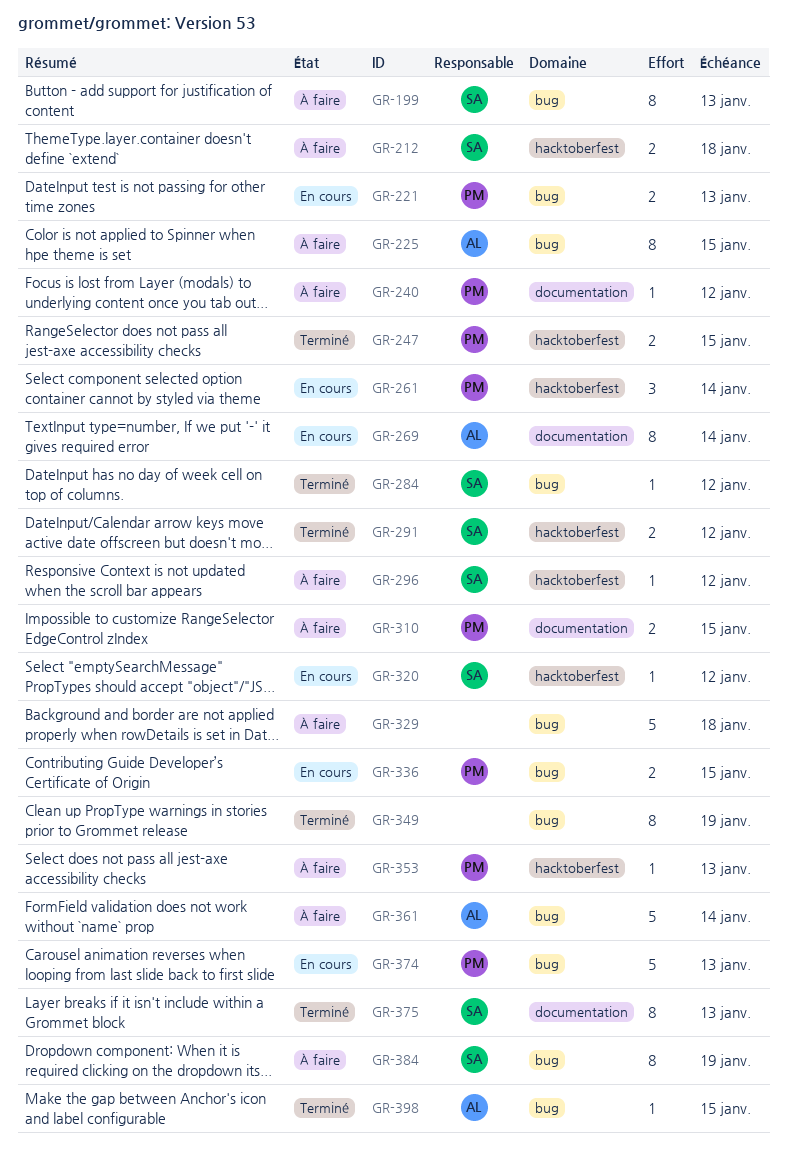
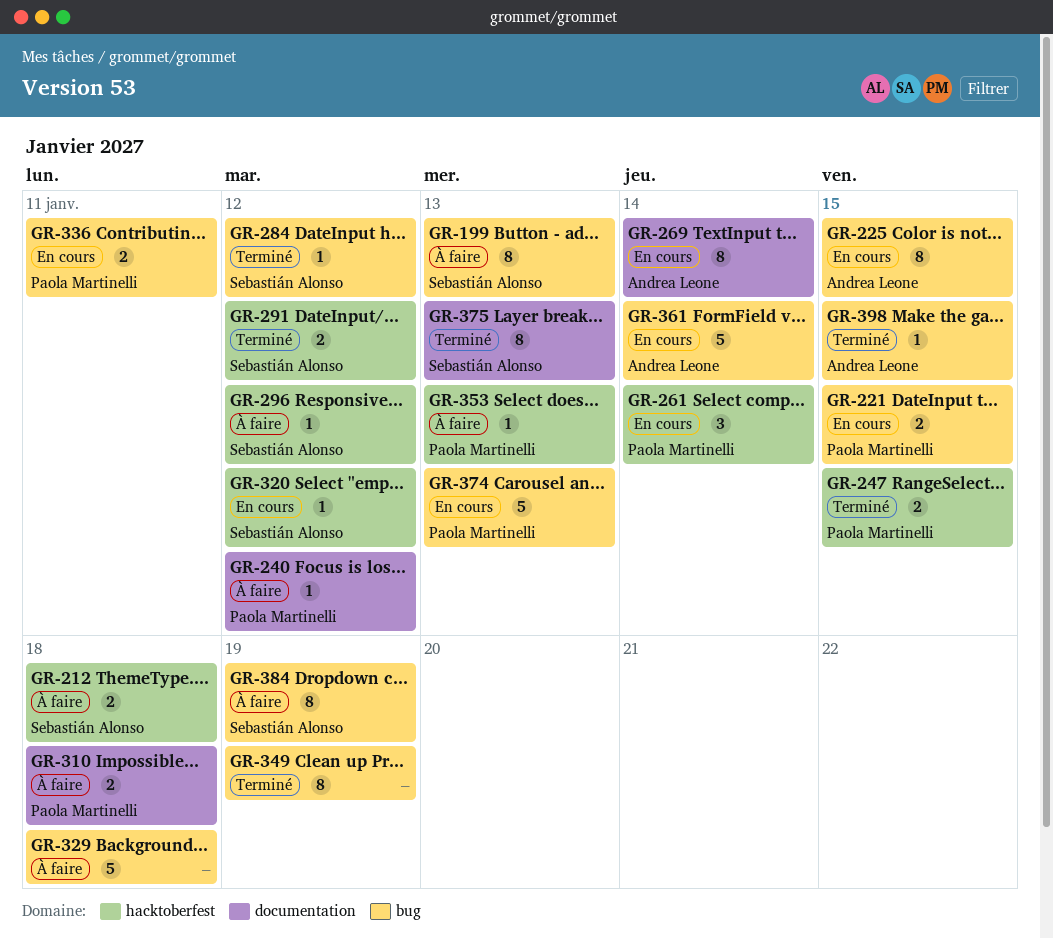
GR-221, due: Jan 13 -> Jan 15
GR-225, status: À faire -> En cours
GR-310, due: Jan 15 -> Jan 18
GR-336, due: Jan 15 -> Jan 11
GR-361, status: À faire -> En cours

